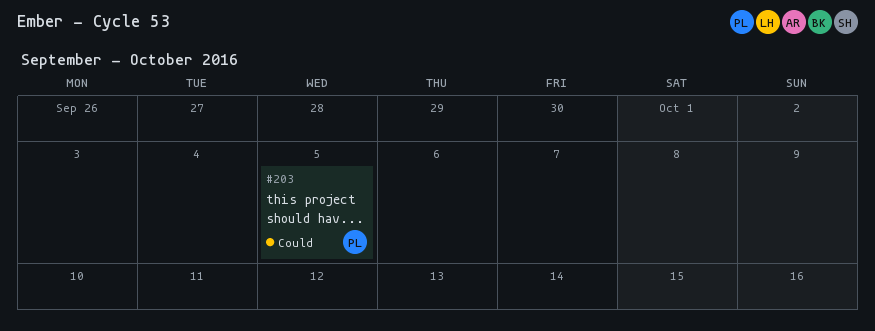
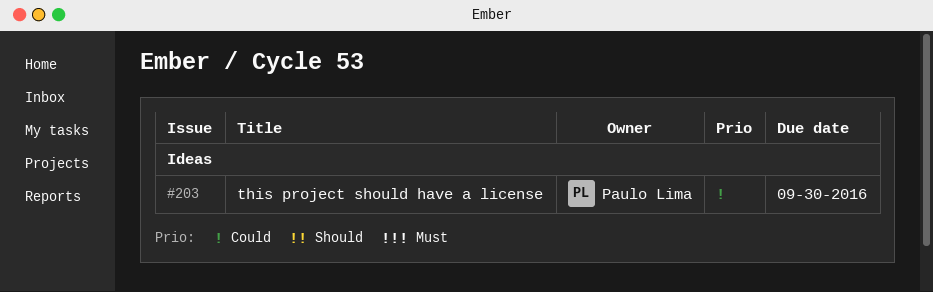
#203, due: Oct 5 -> Sep 30

